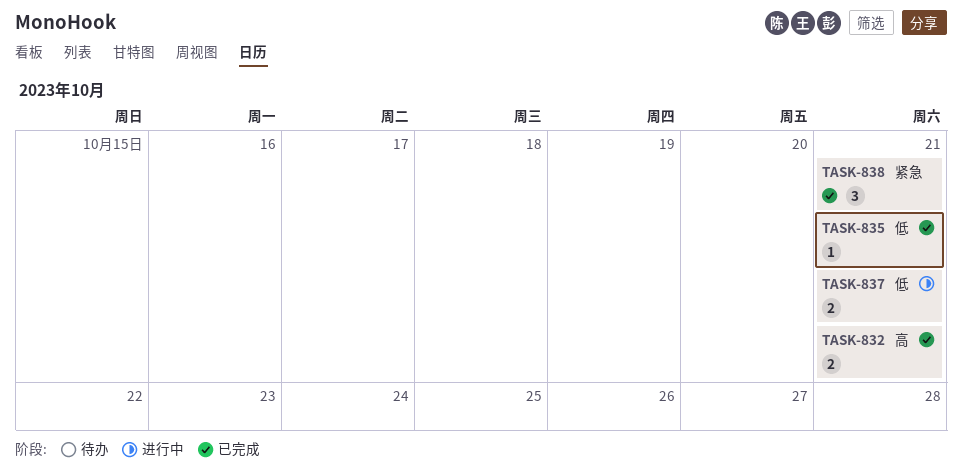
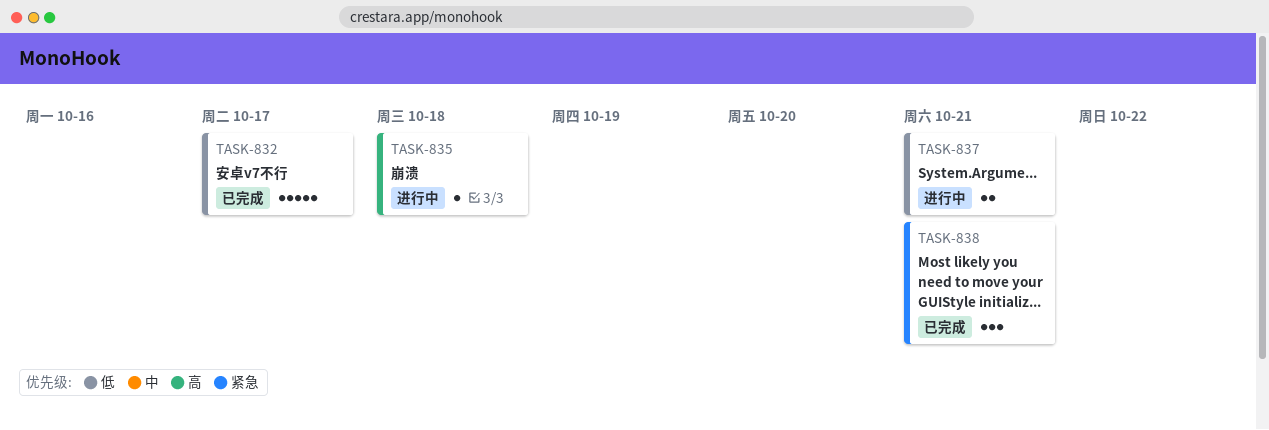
TASK-832, priority: 高 -> 低
TASK-832, estimate: 2 -> 5
TASK-832, due: Oct 21 -> Oct 17
TASK-835, status: 已完成 -> 进行中
TASK-835, priority: 低 -> 高
TASK-835, due: Oct 21 -> Oct 18

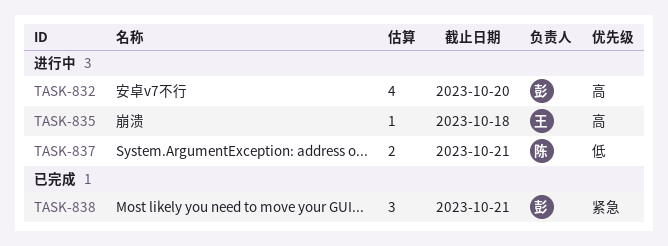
TASK-832, status: 已完成 -> 进行中
TASK-832, priority: 低 -> 高
TASK-832, estimate: 5 -> 4
TASK-832, due: Oct 17 -> Oct 20

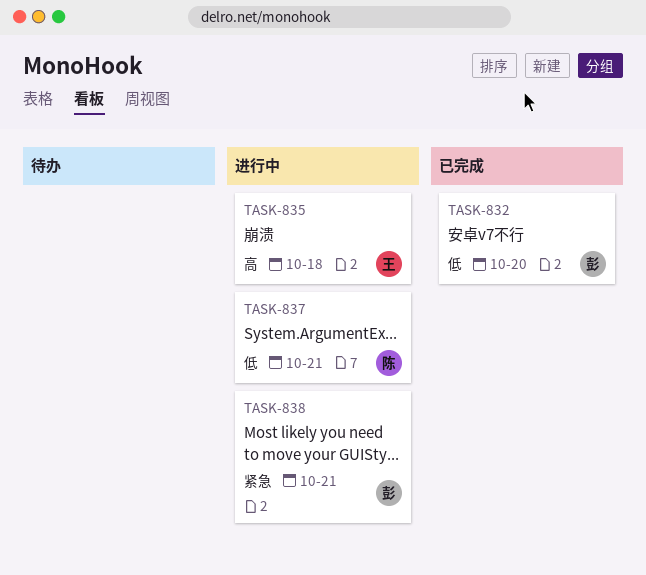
TASK-832, status: 进行中 -> 已完成
TASK-832, priority: 高 -> 低
TASK-838, status: 已完成 -> 进行中

